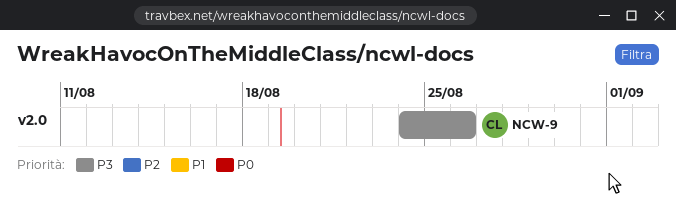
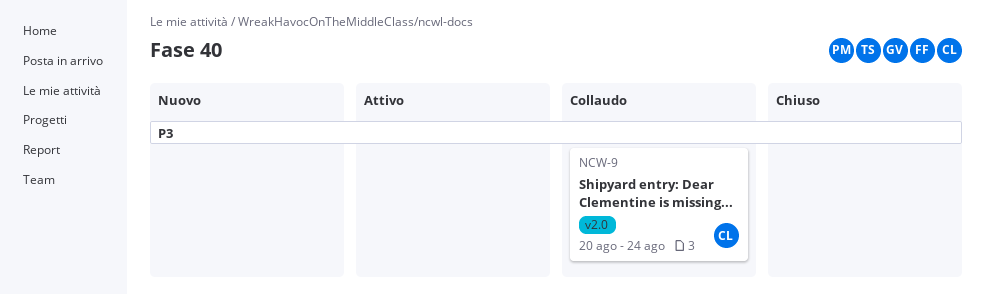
NCW-9, start: Aug 24 -> Aug 20
NCW-9, due: Aug 26 -> Aug 24

